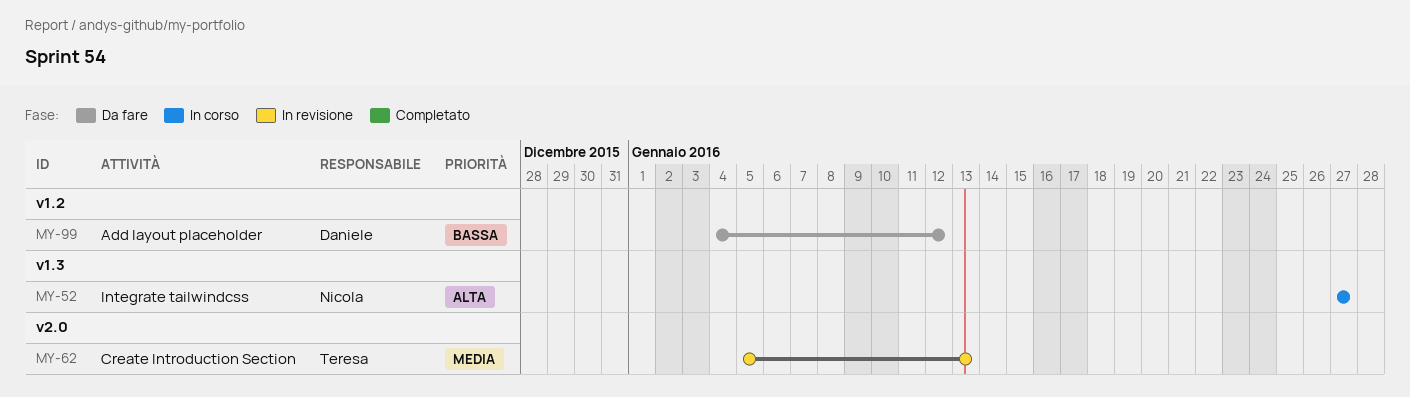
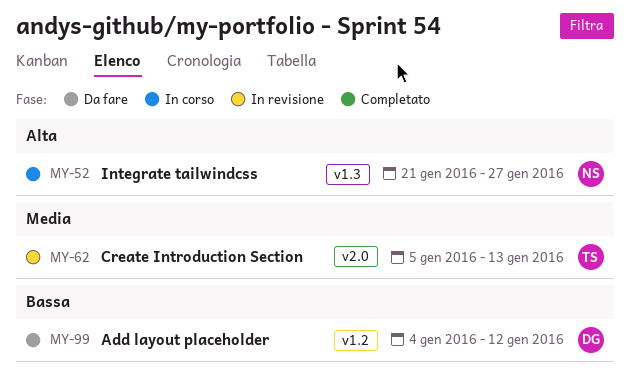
MY-52, start: Jan 27 -> Jan 21

